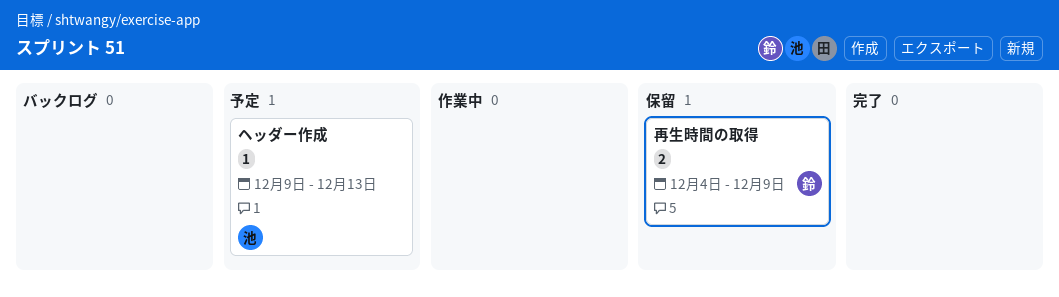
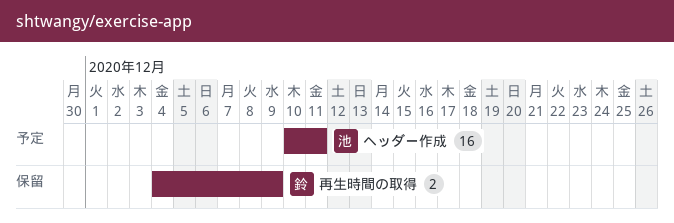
ヘッダー作成, estimate: 1 -> 16
ヘッダー作成, start: Dec 9 -> Dec 10
ヘッダー作成, due: Dec 13 -> Dec 11

